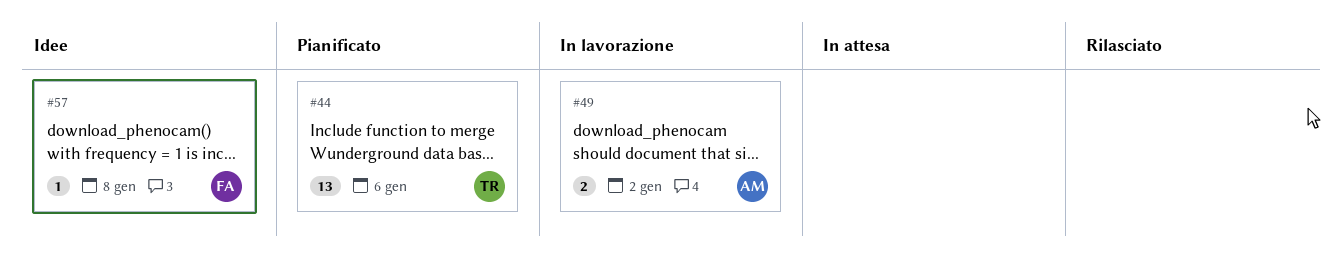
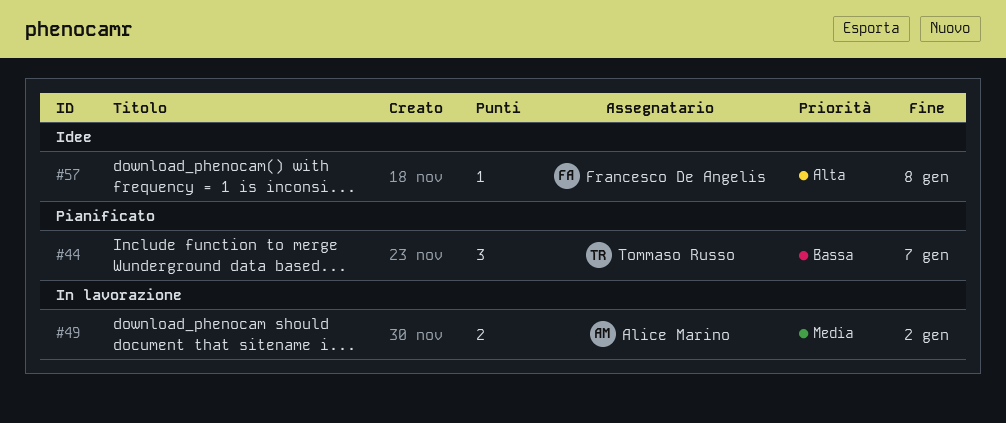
#44, estimate: 13 -> 3
#44, due: Jan 6 -> Jan 7

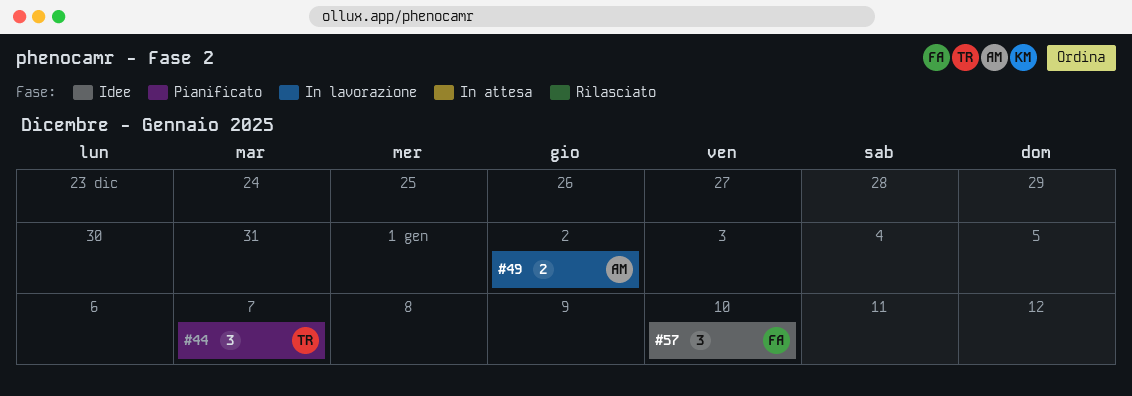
#57, estimate: 1 -> 3
#57, due: Jan 8 -> Jan 10

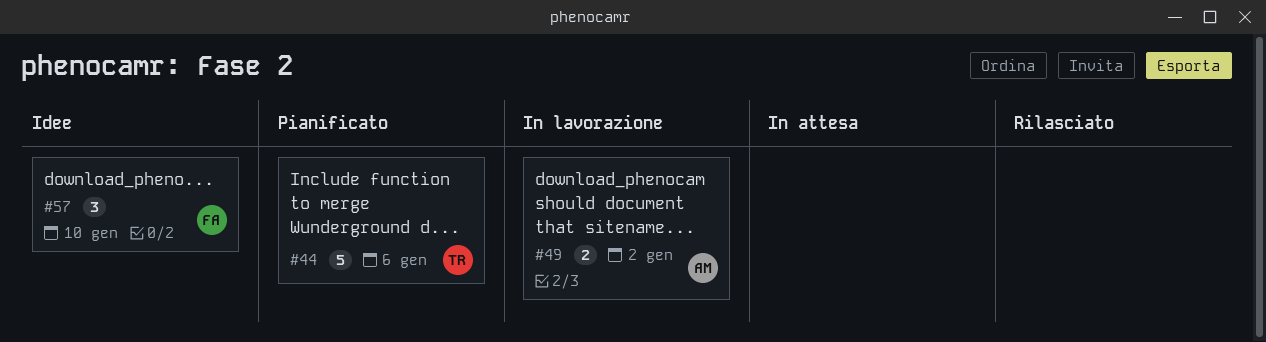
#44, estimate: 3 -> 5
#44, due: Jan 7 -> Jan 6

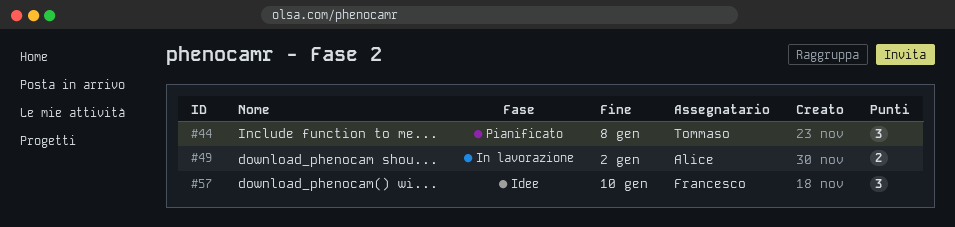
#44, estimate: 5 -> 3
#44, due: Jan 6 -> Jan 8

